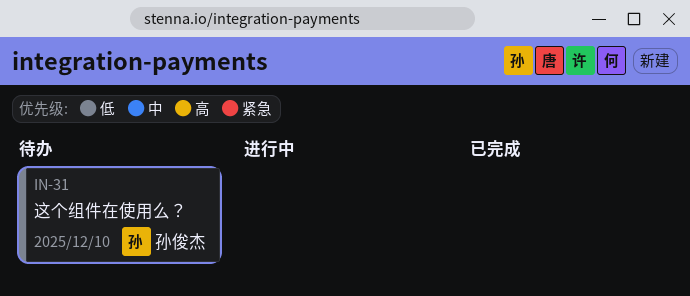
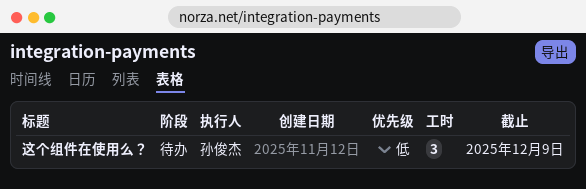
这个组件在使用么？, due: Dec 10 -> Dec 9

